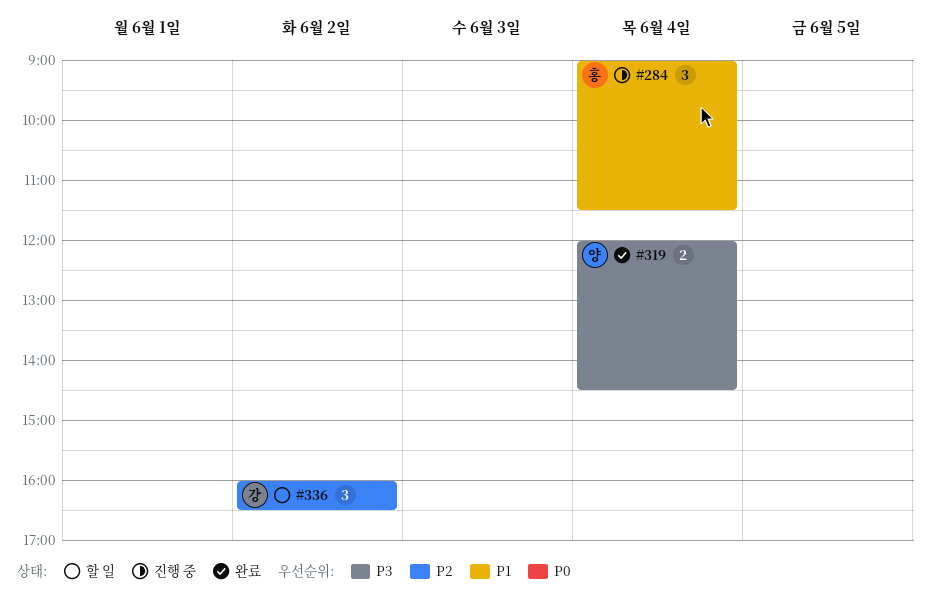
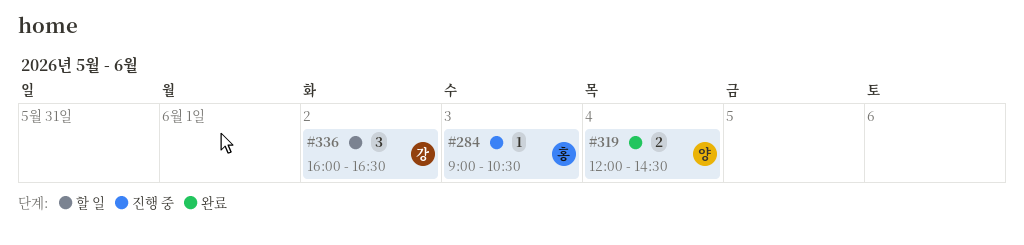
#284, estimate: 3 -> 1
#284, day: Jun 4 -> Jun 3
#284, ends: 11:30 -> 10:30

